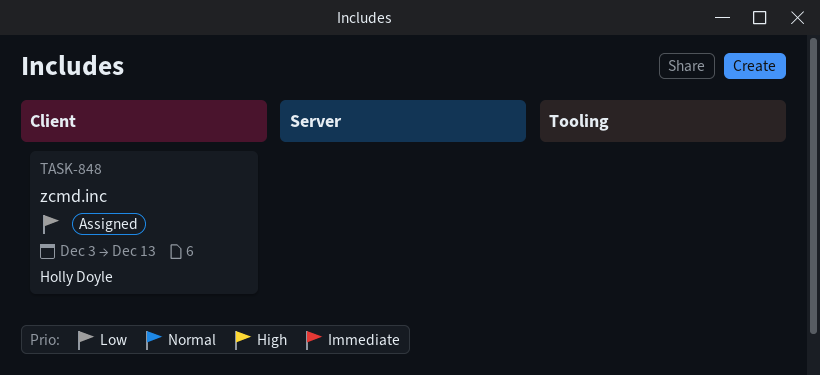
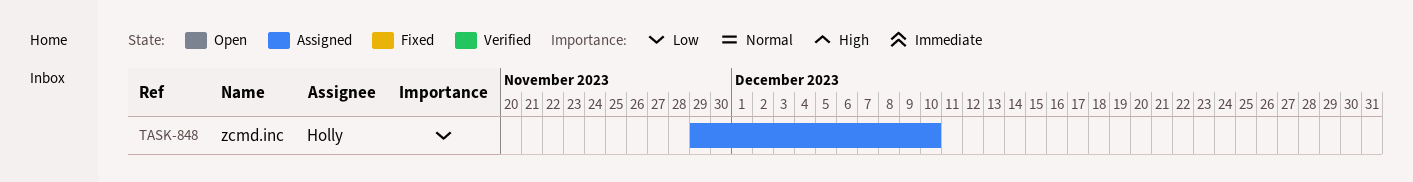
TASK-848, start: Dec 3 -> Nov 29
TASK-848, due: Dec 13 -> Dec 10

